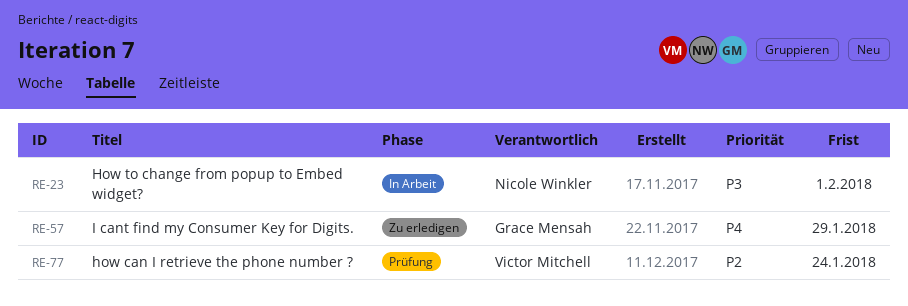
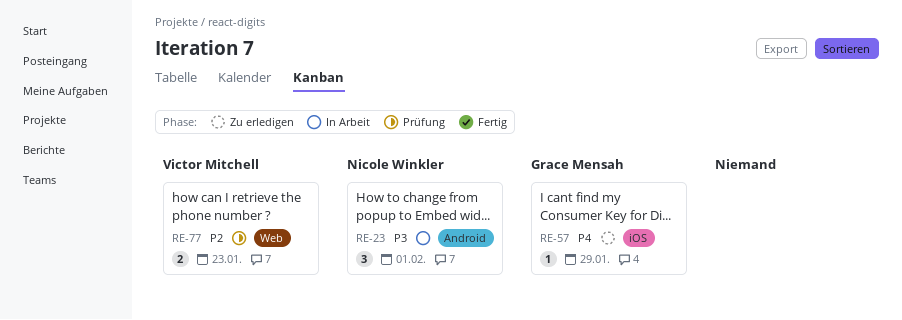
RE-77, due: Jan 24 -> Jan 23

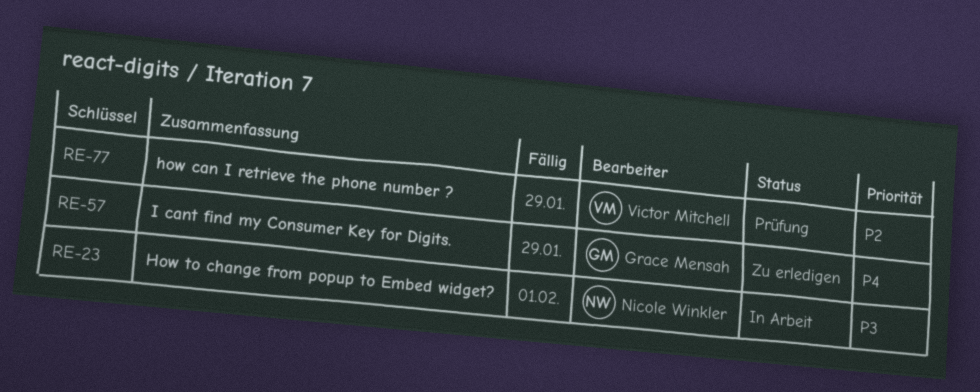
RE-77, due: Jan 23 -> Jan 29

